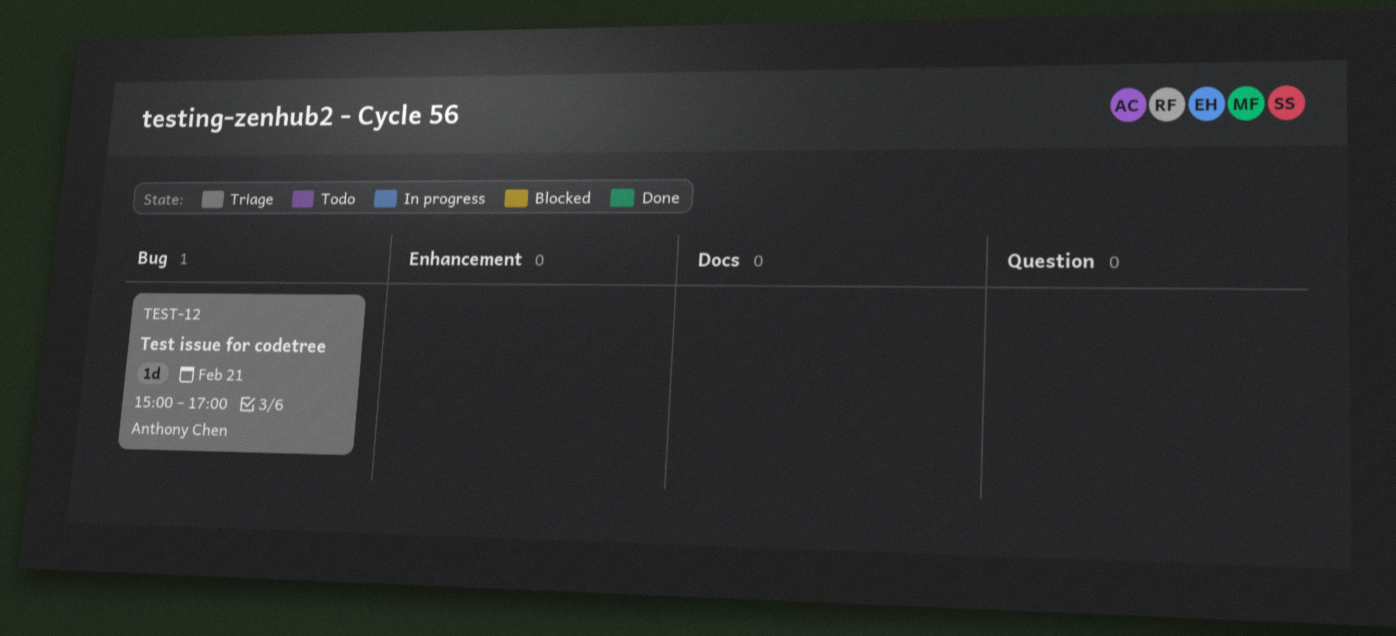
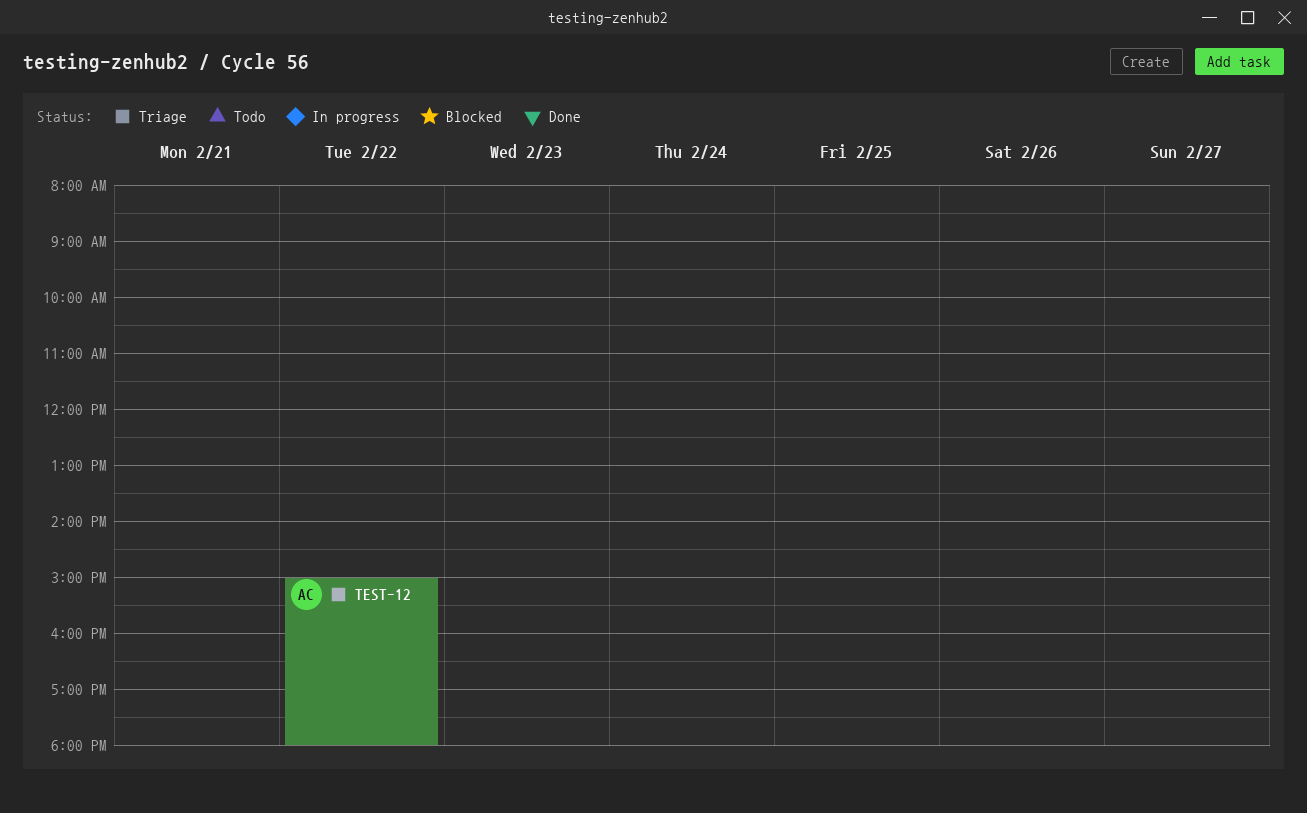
TEST-12, day: Feb 21 -> Feb 22
TEST-12, ends: 17:00 -> 18:00

